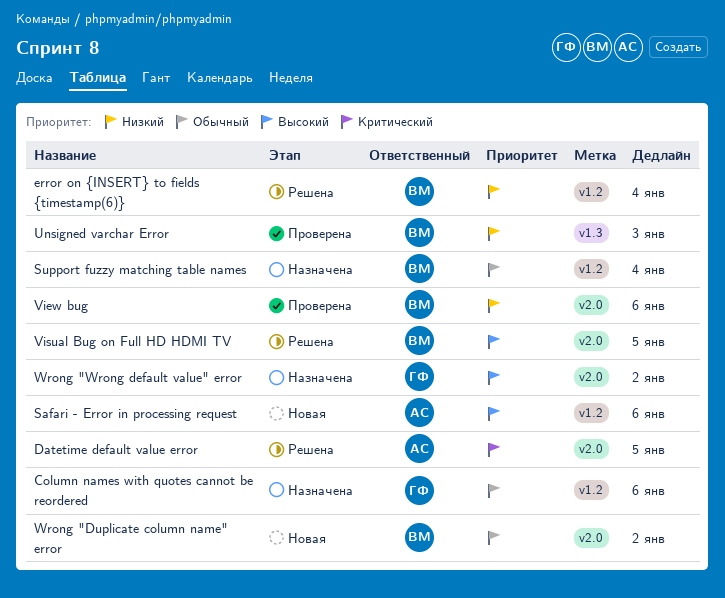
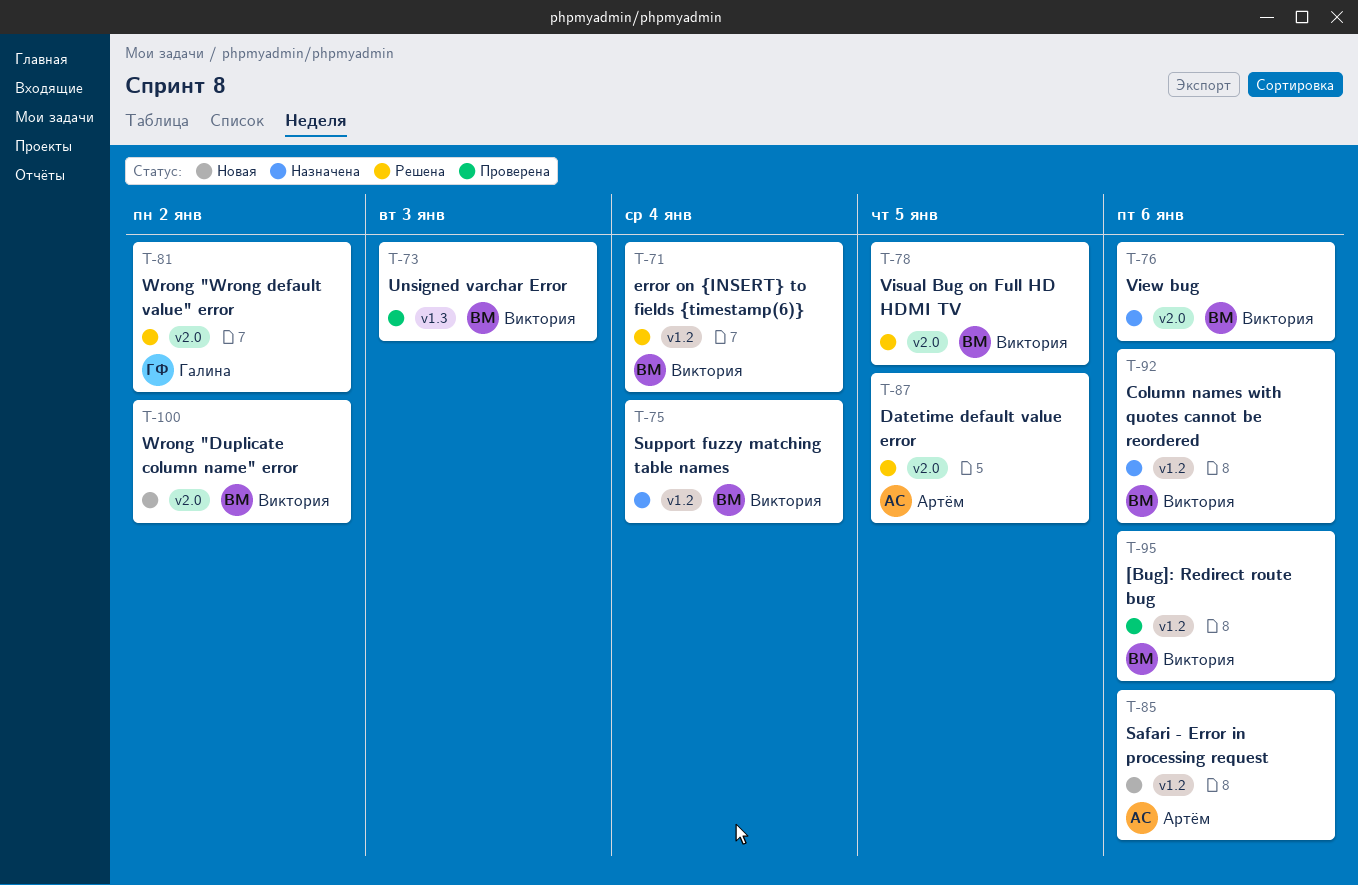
[Bug]: Redirect route bug: none -> present
Column names with quotes cannot be reordered, owner: Галина -> Виктория
View bug, status: Проверена -> Назначена
Wrong "Wrong default value" error, status: Назначена -> Решена

